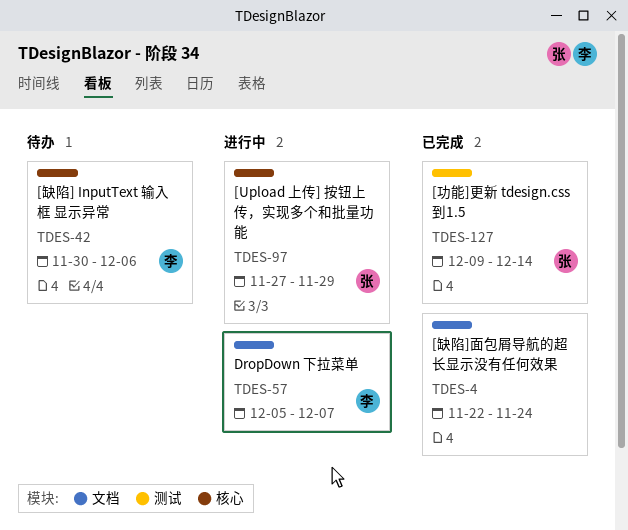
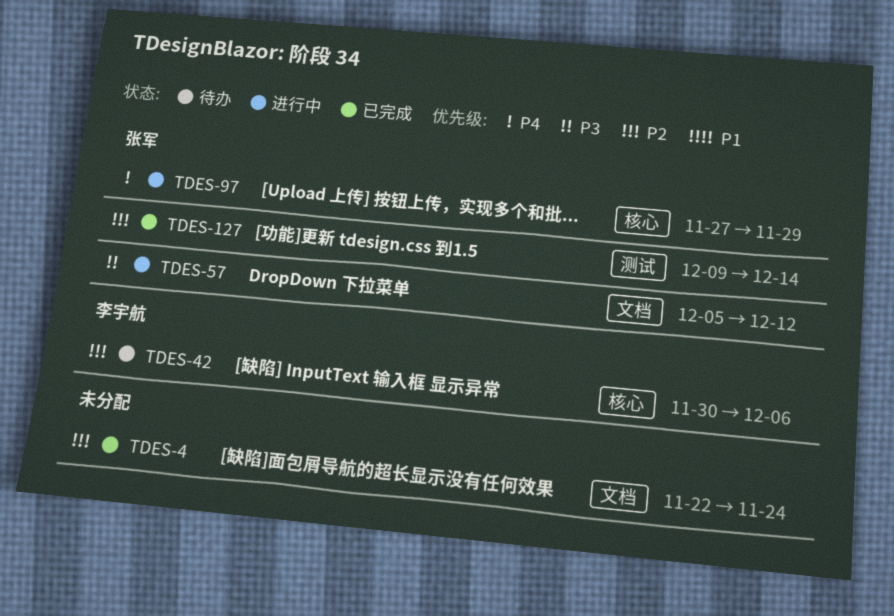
TDES-57, owner: 李宇航 -> 张军
TDES-57, due: Dec 7 -> Dec 12

